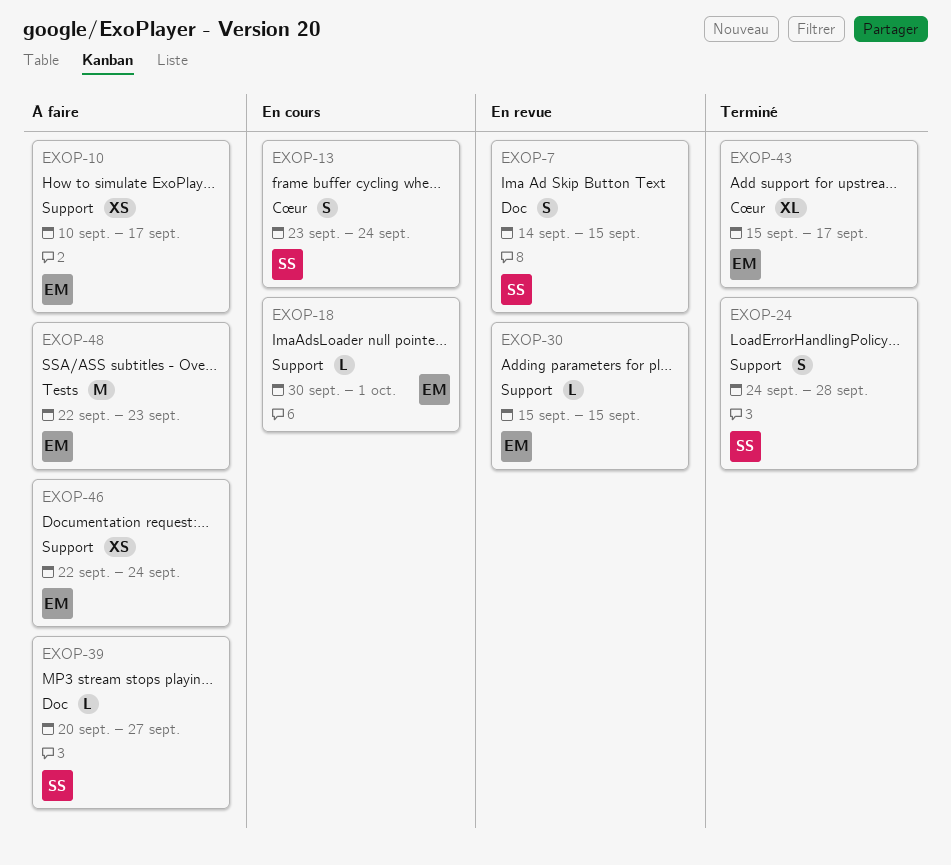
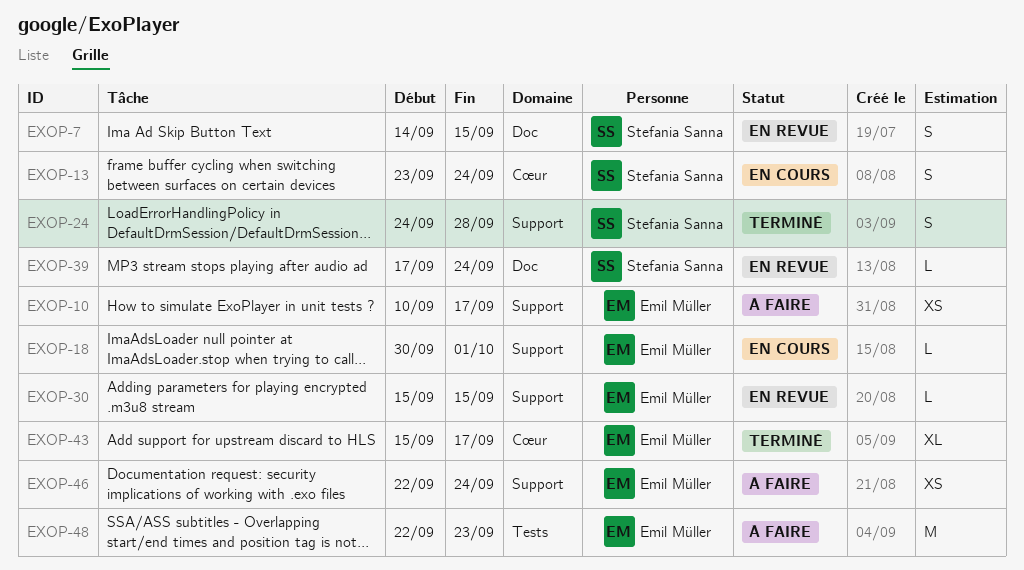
EXOP-39, status: À faire -> En revue
EXOP-39, start: Sep 20 -> Sep 17
EXOP-39, due: Sep 27 -> Sep 24

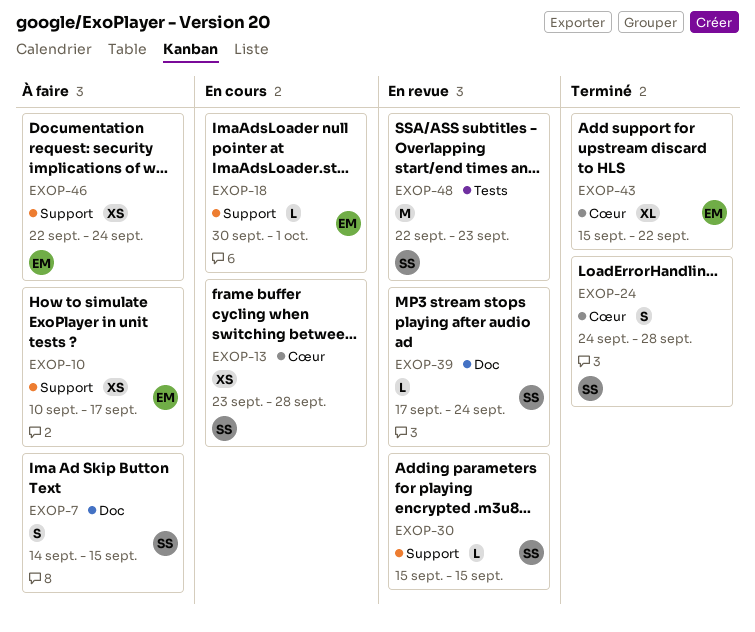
EXOP-7, status: En revue -> À faire
EXOP-13, estimate: S -> XS
EXOP-13, due: Sep 24 -> Sep 28
EXOP-24, label: Support -> Cœur
EXOP-30, owner: Emil Müller -> Stefania Sanna
EXOP-43, due: Sep 17 -> Sep 22
EXOP-48, status: À faire -> En revue
EXOP-48, owner: Emil Müller -> Stefania Sanna

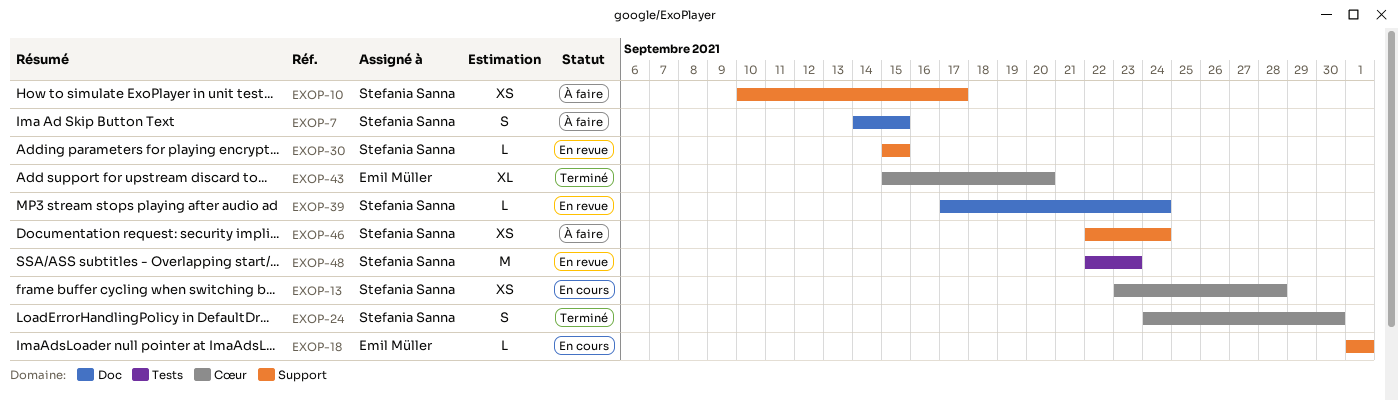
EXOP-10, owner: Emil Müller -> Stefania Sanna
EXOP-18, start: Sep 30 -> Oct 1
EXOP-24, due: Sep 28 -> Sep 30
EXOP-43, due: Sep 22 -> Sep 20
EXOP-46, owner: Emil Müller -> Stefania Sanna

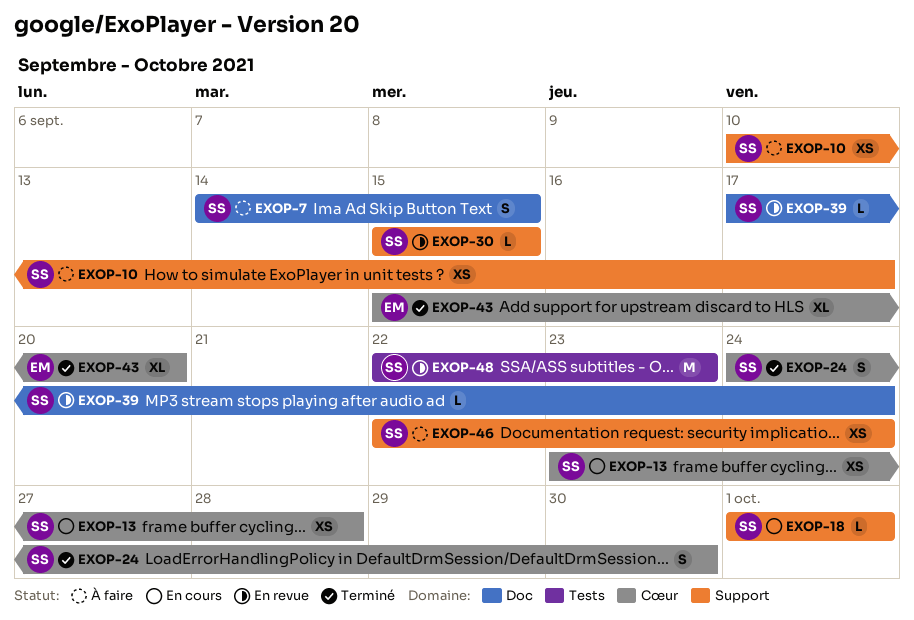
EXOP-18, owner: Emil Müller -> Stefania Sanna

